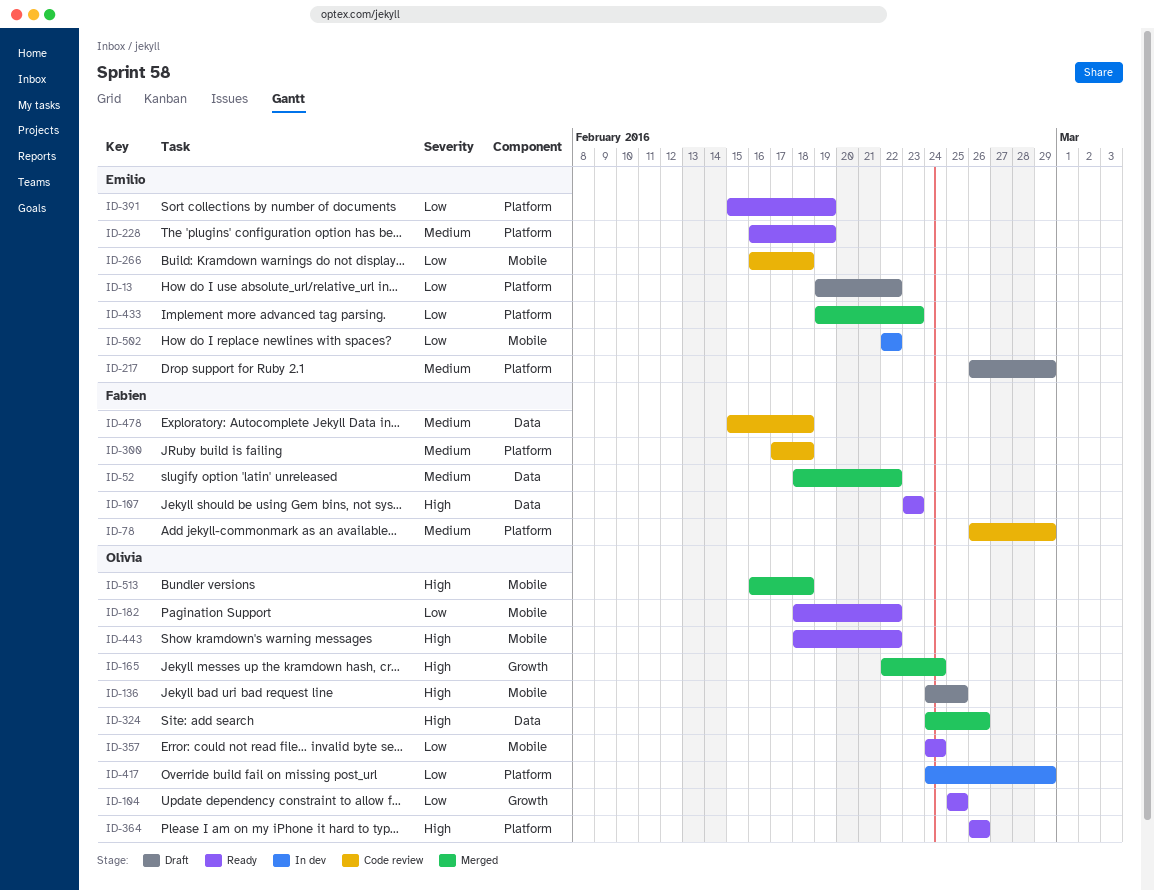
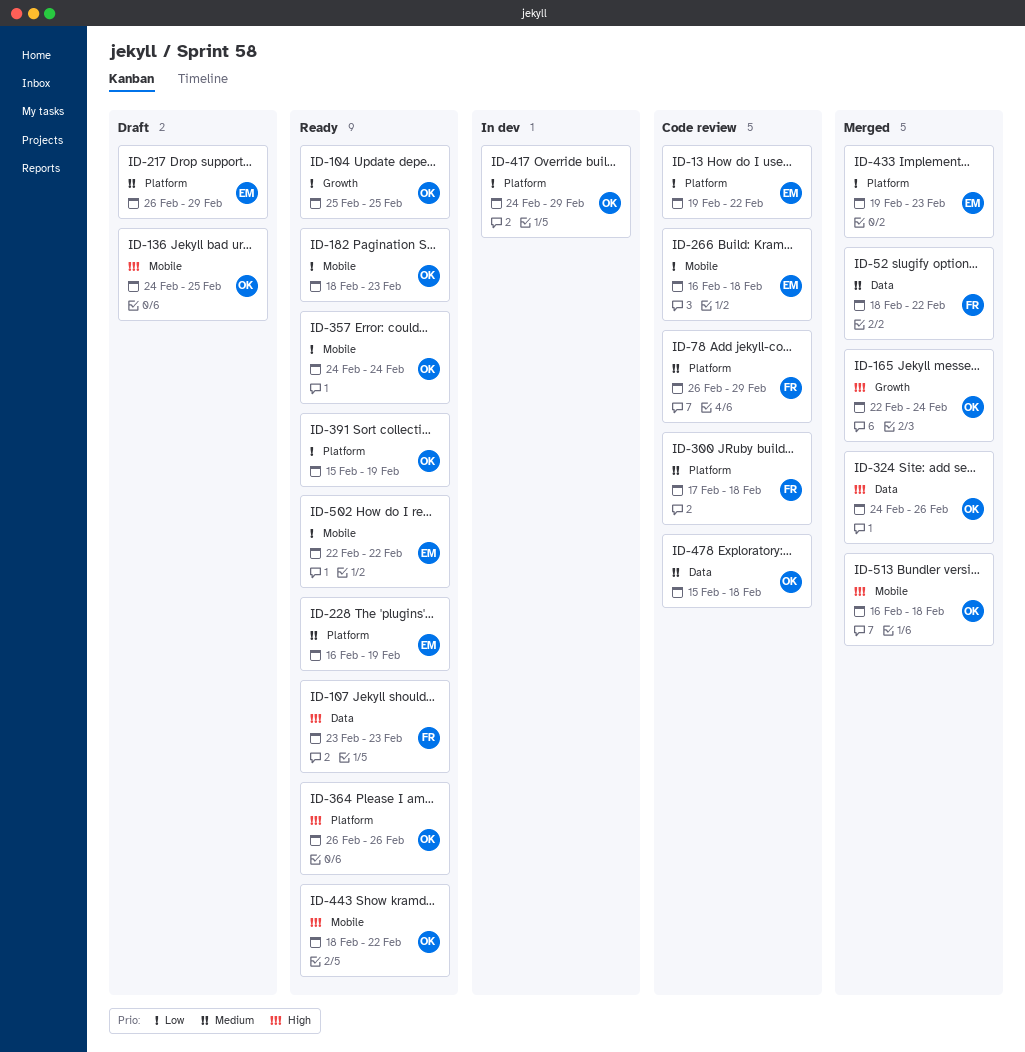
ID-13, status: Draft -> Code review
ID-182, due: Feb 22 -> Feb 23
ID-391, owner: Emilio -> Olivia
ID-478, owner: Fabien -> Olivia
ID-502, status: In dev -> Ready

